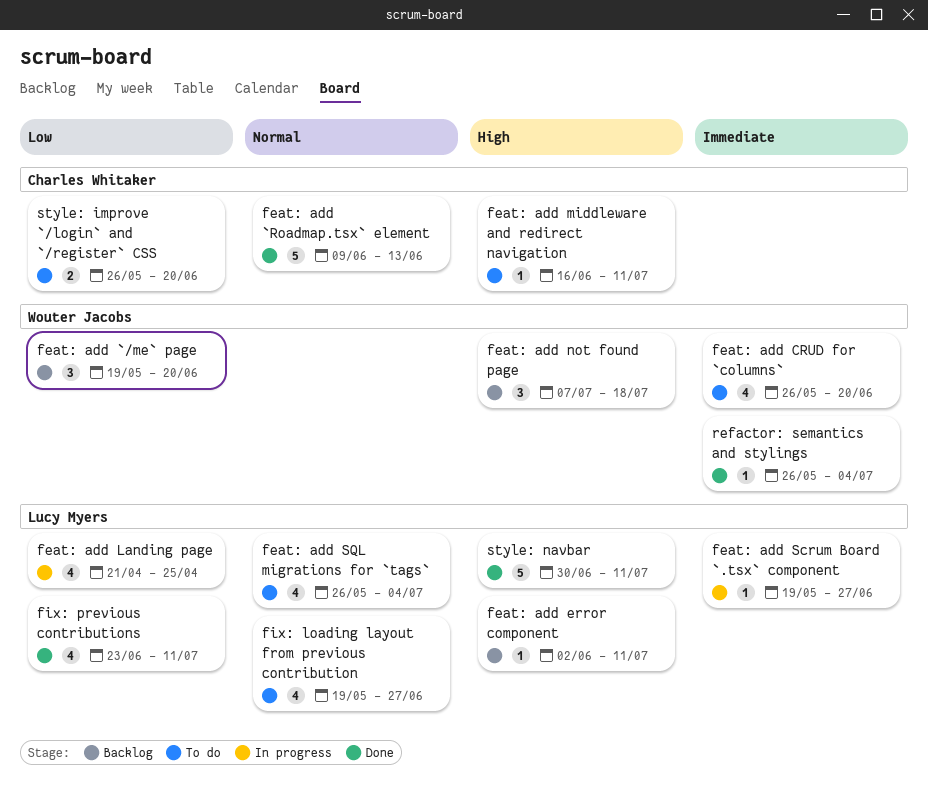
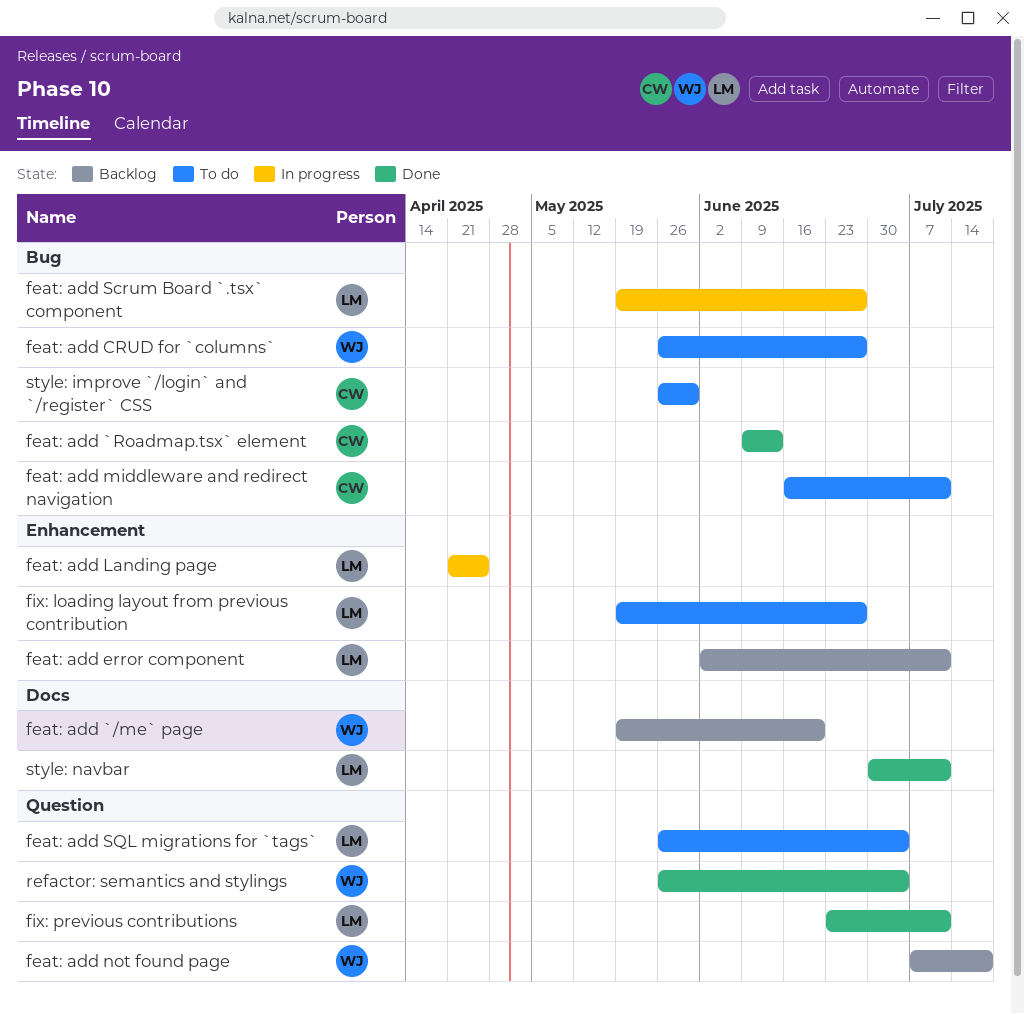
feat: add CRUD for `columns`, due: Jun 20 -> Jun 27
style: improve `/login` and `/register` CSS, due: Jun 20 -> May 30

